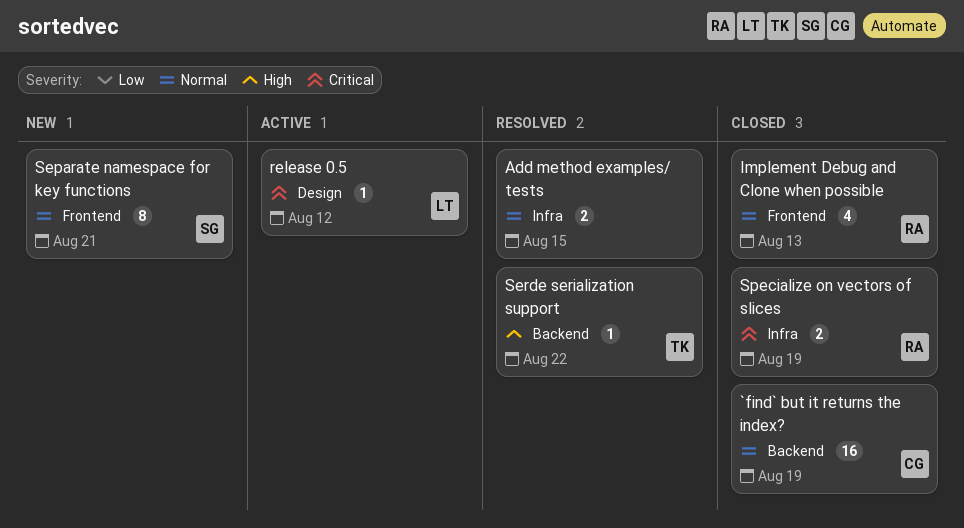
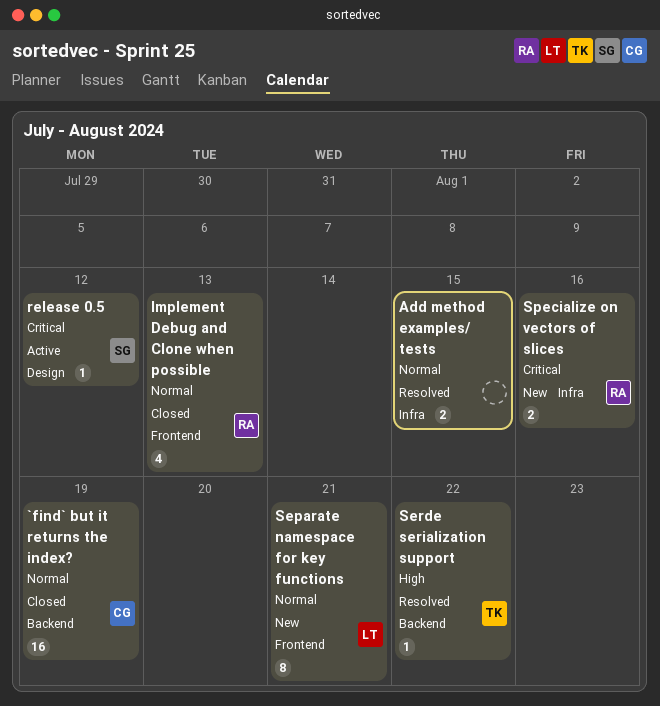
release 0.5, owner: LT -> SG
Separate namespace for key functions, owner: SG -> LT
Specialize on vectors of slices, status: Closed -> New
Specialize on vectors of slices, due: Aug 19 -> Aug 16

